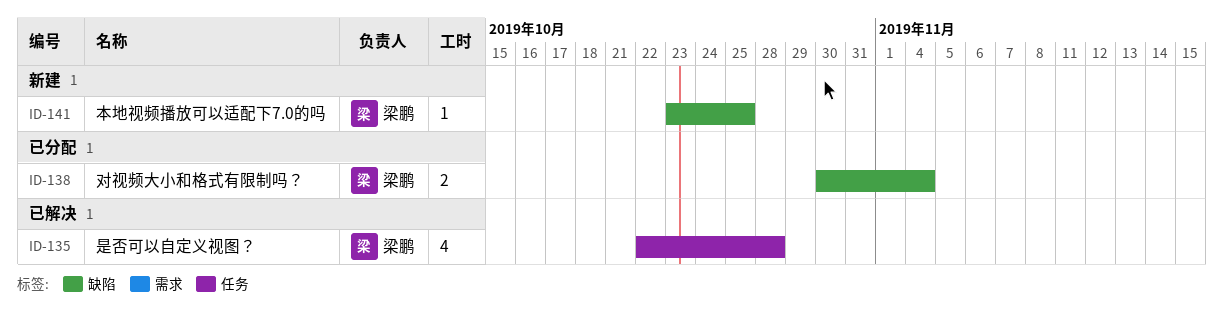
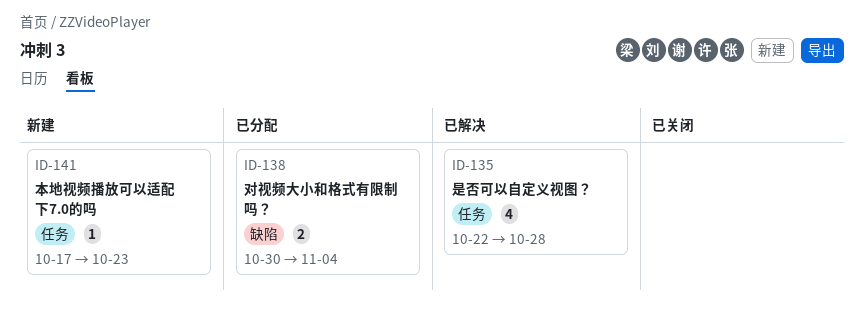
ID-141, label: 缺陷 -> 任务
ID-141, start: Oct 23 -> Oct 17
ID-141, due: Oct 25 -> Oct 23

